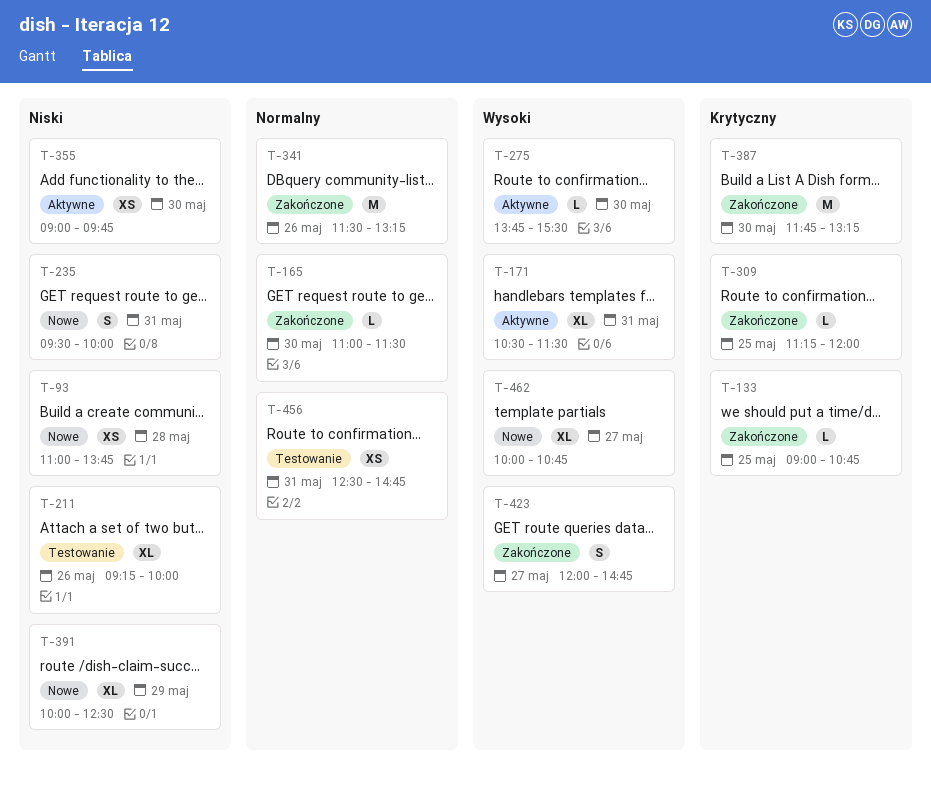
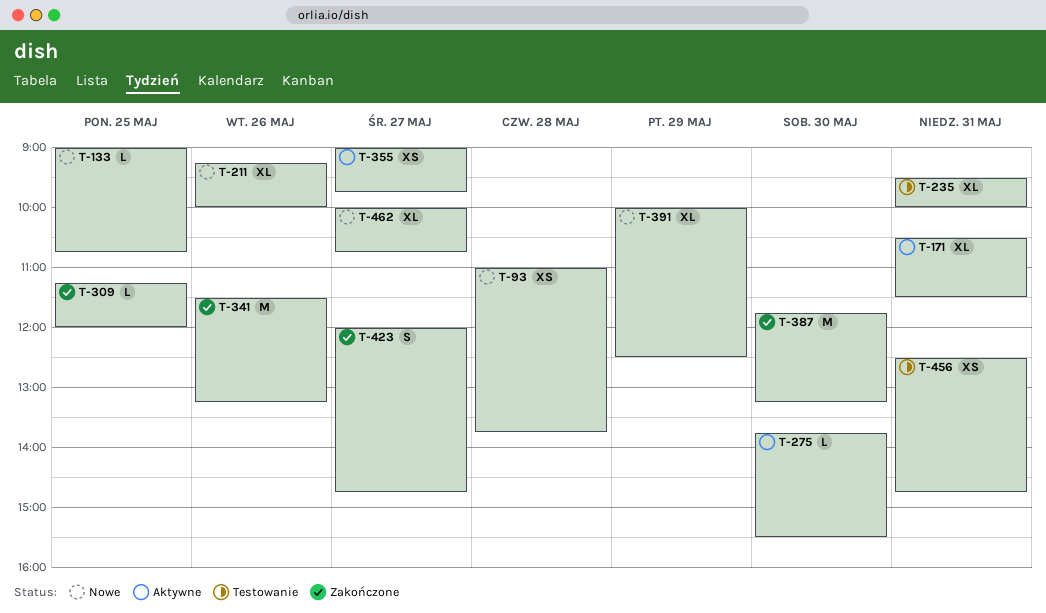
T-133, status: Zakończone -> Nowe
T-165: present -> none
T-211, status: Testowanie -> Nowe
T-235, status: Nowe -> Testowanie
T-235, estimate: S -> XL
T-355, day: May 30 -> May 27

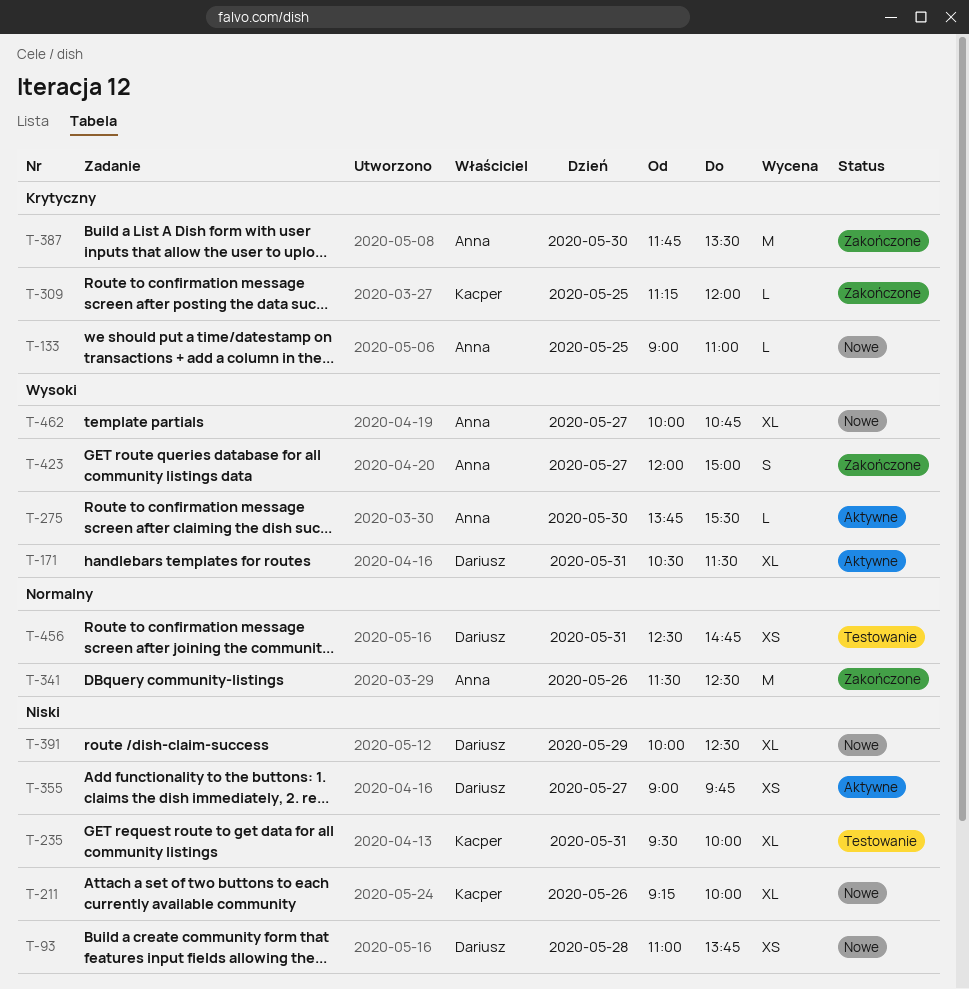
T-133, ends: 10:45 -> 11:00
T-341, ends: 13:15 -> 12:30
T-387, ends: 13:15 -> 13:30
T-423, ends: 14:45 -> 15:00

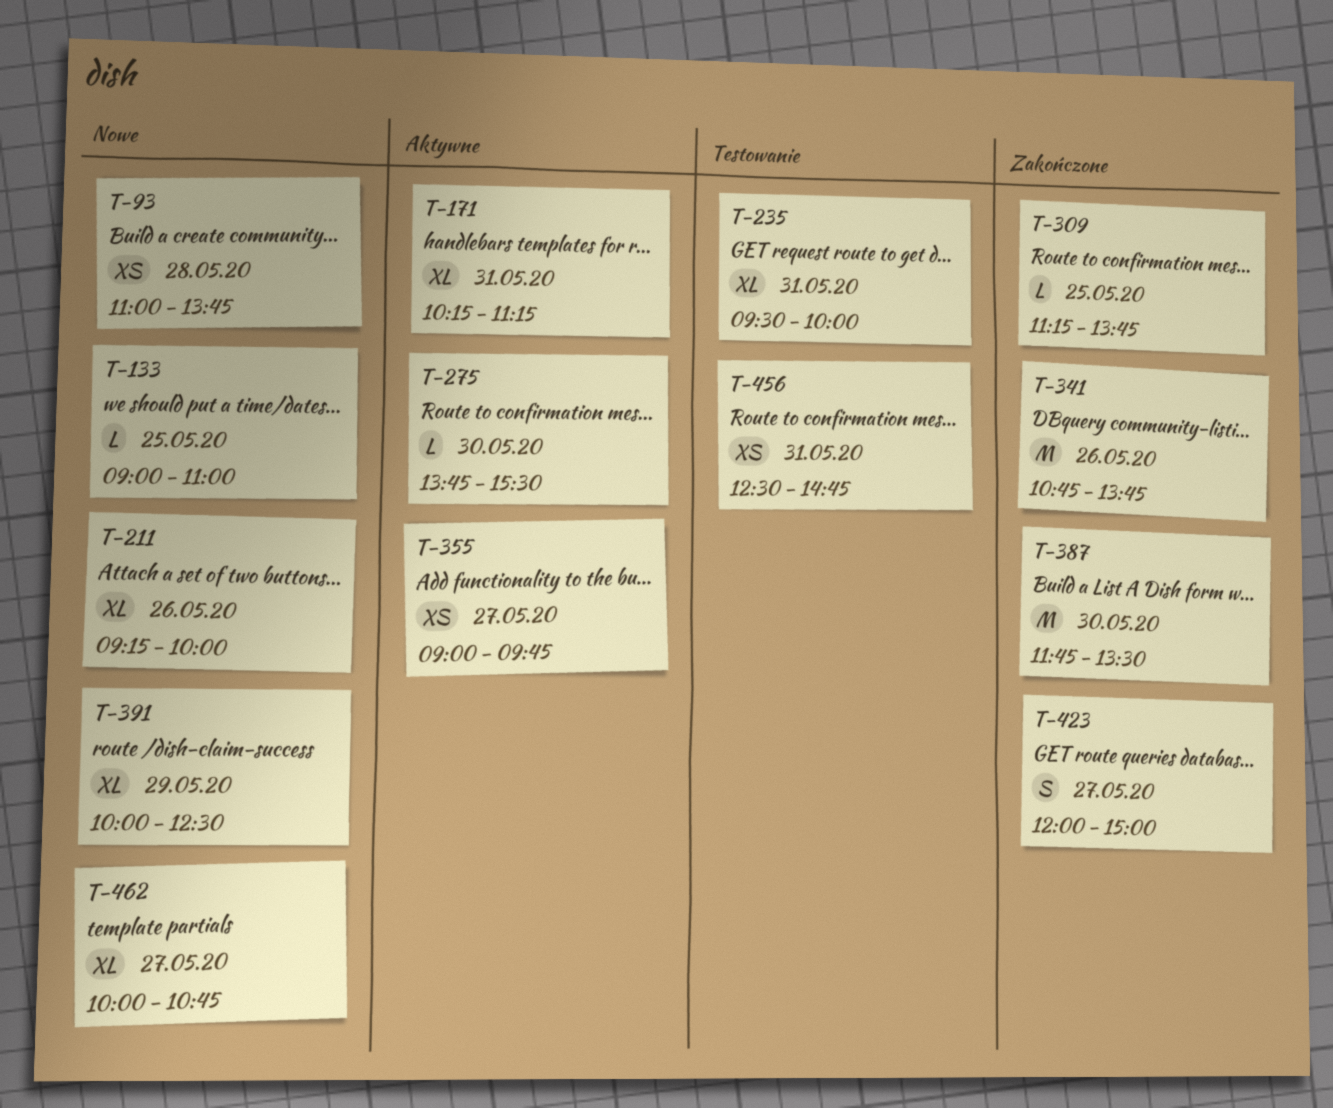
T-171, begins: 10:30 -> 10:15
T-171, ends: 11:30 -> 11:15
T-309, ends: 12:00 -> 13:45
T-341, begins: 11:30 -> 10:45
T-341, ends: 12:30 -> 13:45

